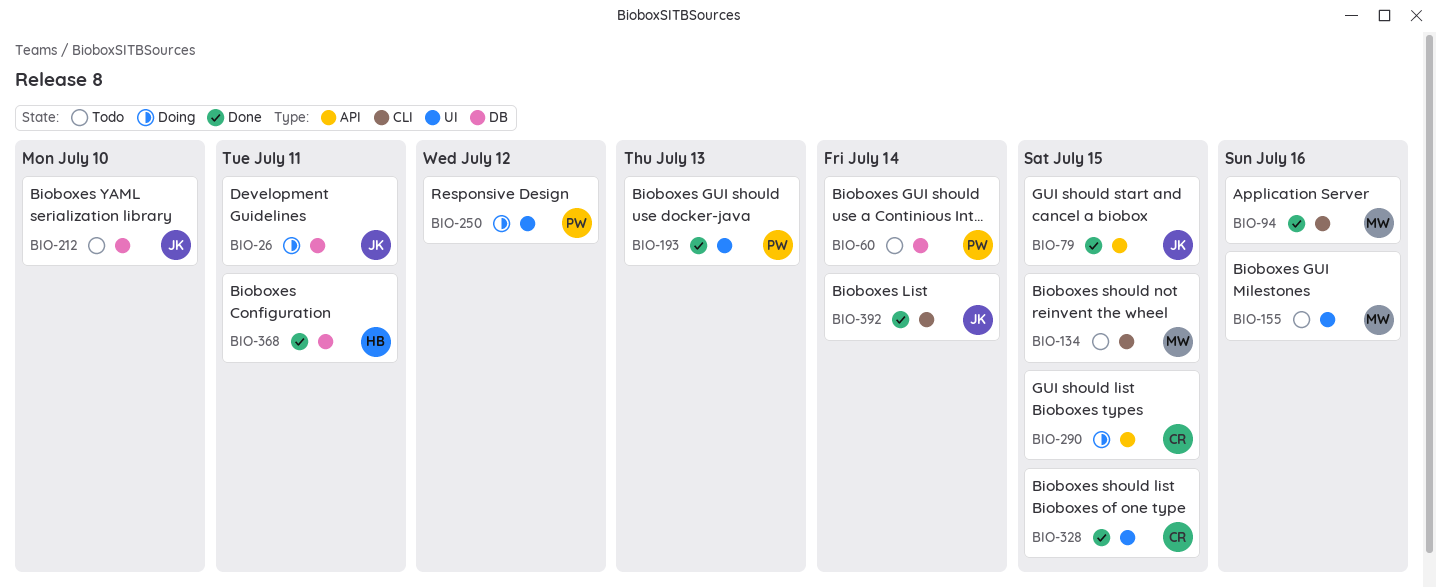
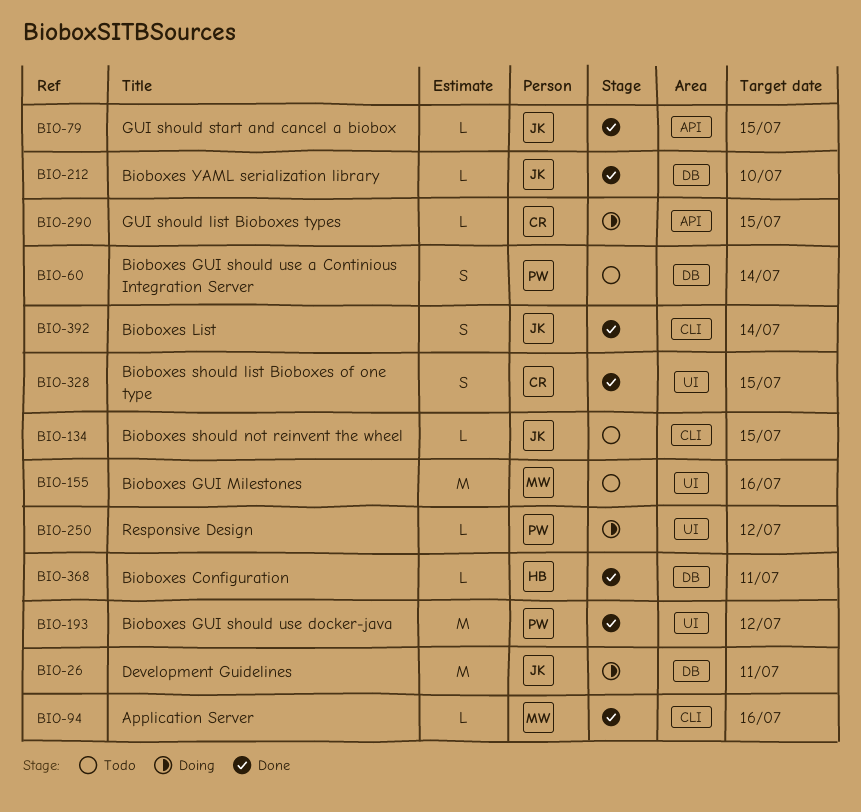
BIO-134, owner: MW -> JK
BIO-193, due: Jul 13 -> Jul 12
BIO-212, status: Todo -> Done

